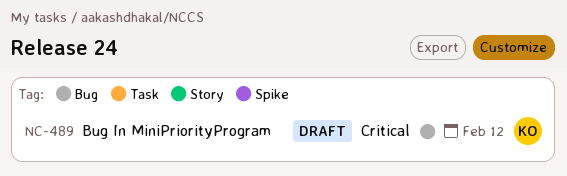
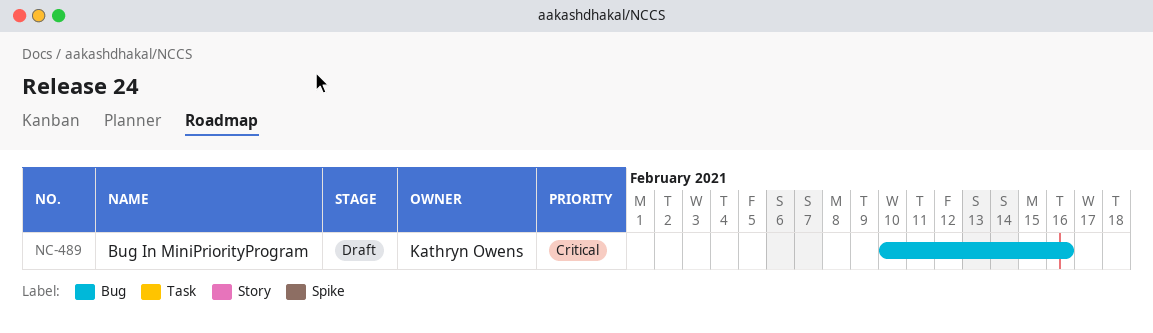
NC-489, due: Feb 12 -> Feb 16

